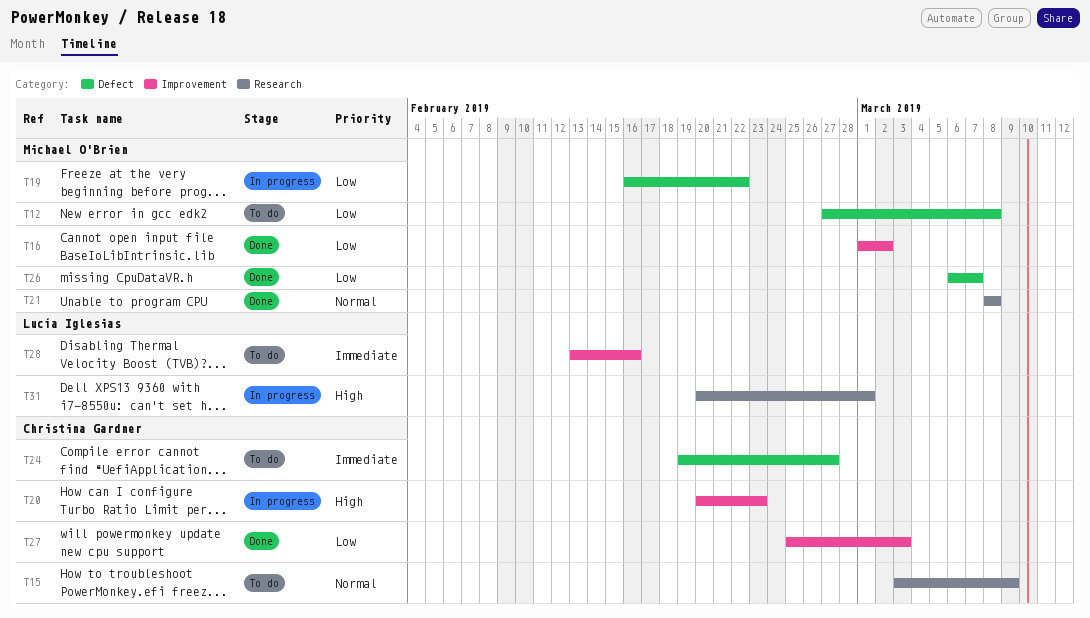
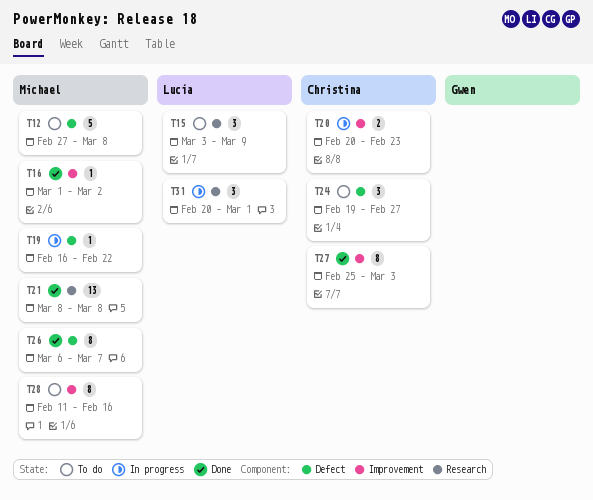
T15, owner: Christina Gardner -> Lucía Iglesias
T28, owner: Lucía Iglesias -> Michael O'Brien
T28, start: Feb 13 -> Feb 11

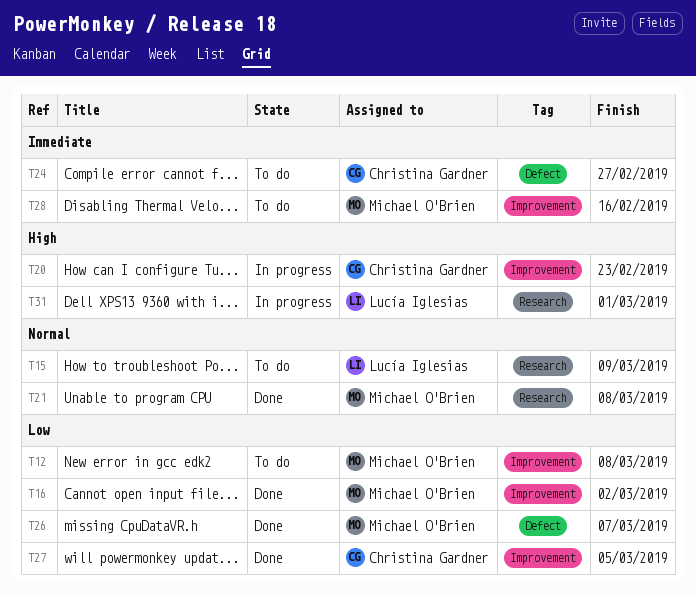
T12, label: Defect -> Improvement
T19: present -> none
T27, due: Mar 3 -> Mar 5

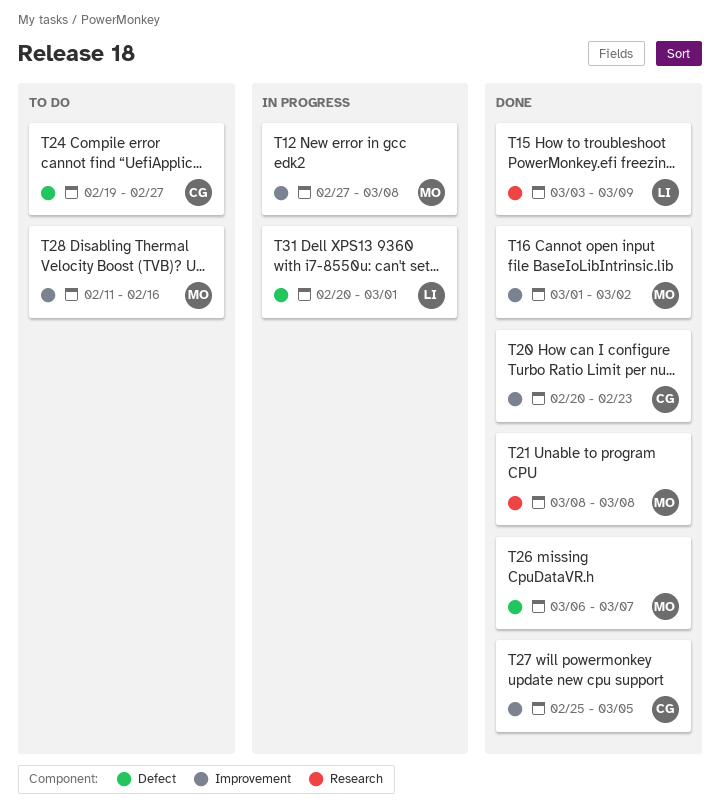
T12, status: To do -> In progress
T15, status: To do -> Done
T20, status: In progress -> Done
T31, label: Research -> Defect

